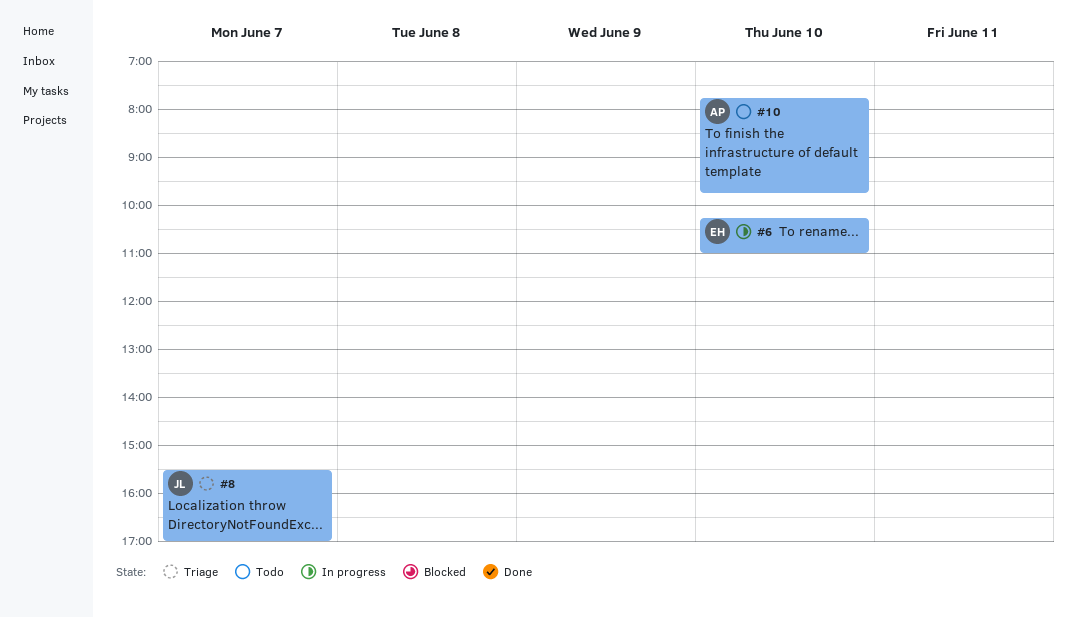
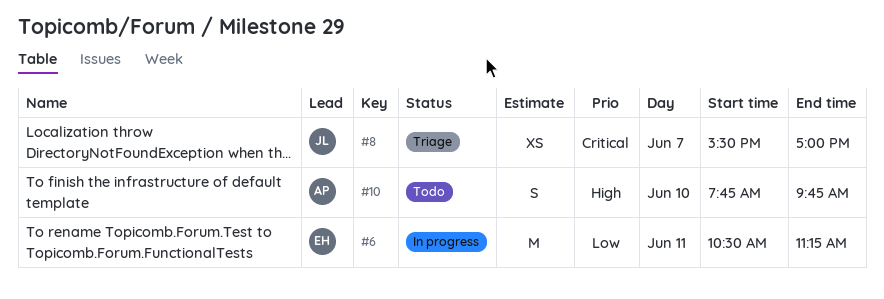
#6, day: Jun 10 -> Jun 11
#6, begins: 10:15 -> 10:30
#6, ends: 11:00 -> 11:15

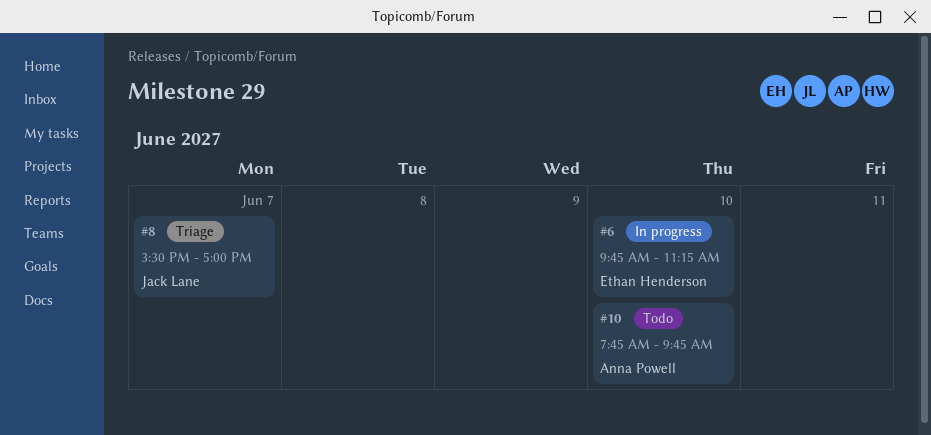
#6, day: Jun 11 -> Jun 10
#6, begins: 10:30 -> 09:45

